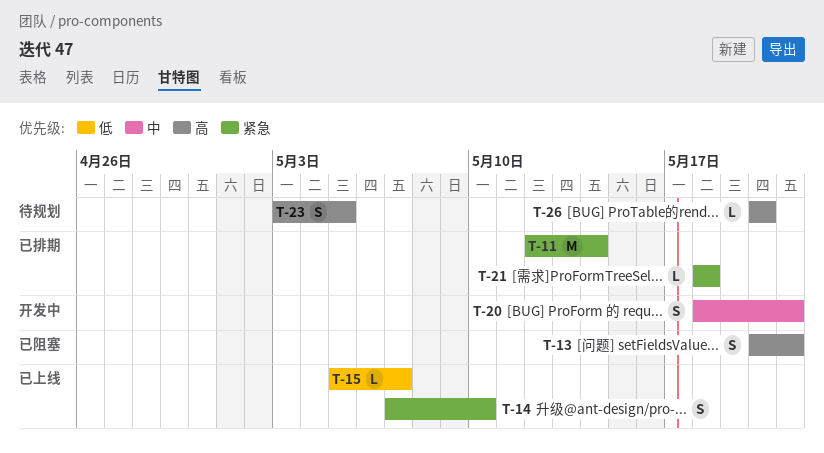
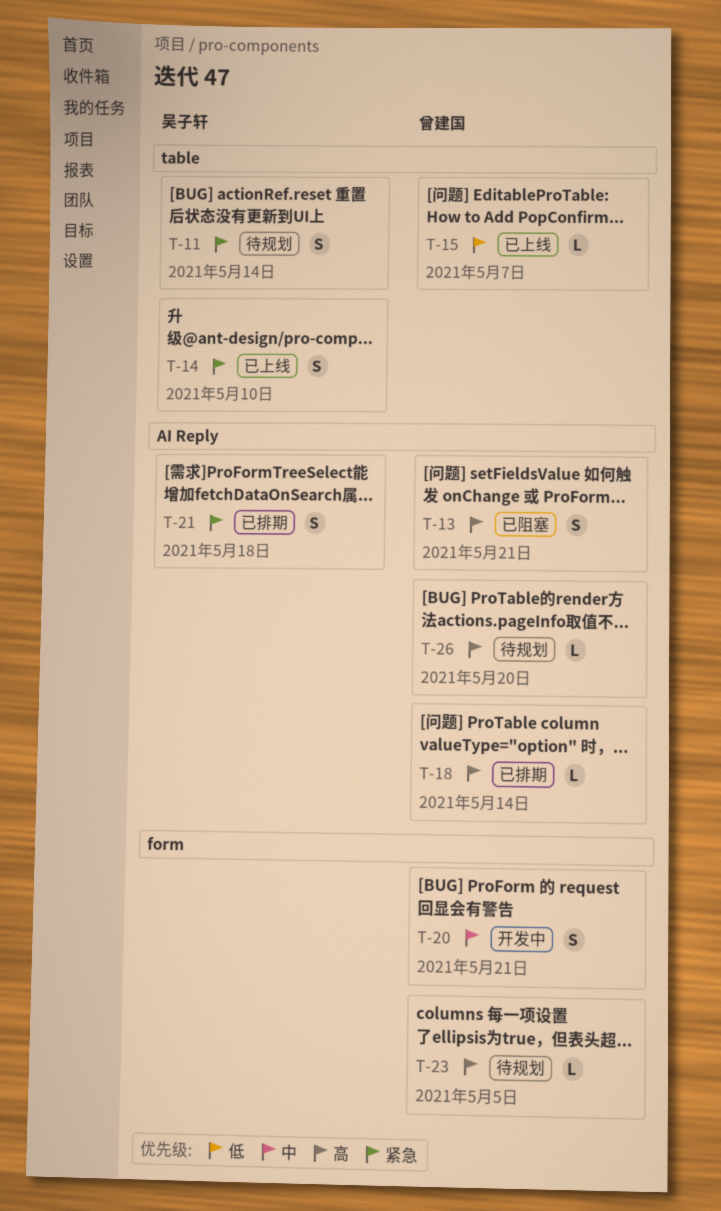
T-11, status: 已排期 -> 待规划
T-11, estimate: M -> S
T-18: none -> present
T-21, estimate: L -> S
T-23, estimate: S -> L

